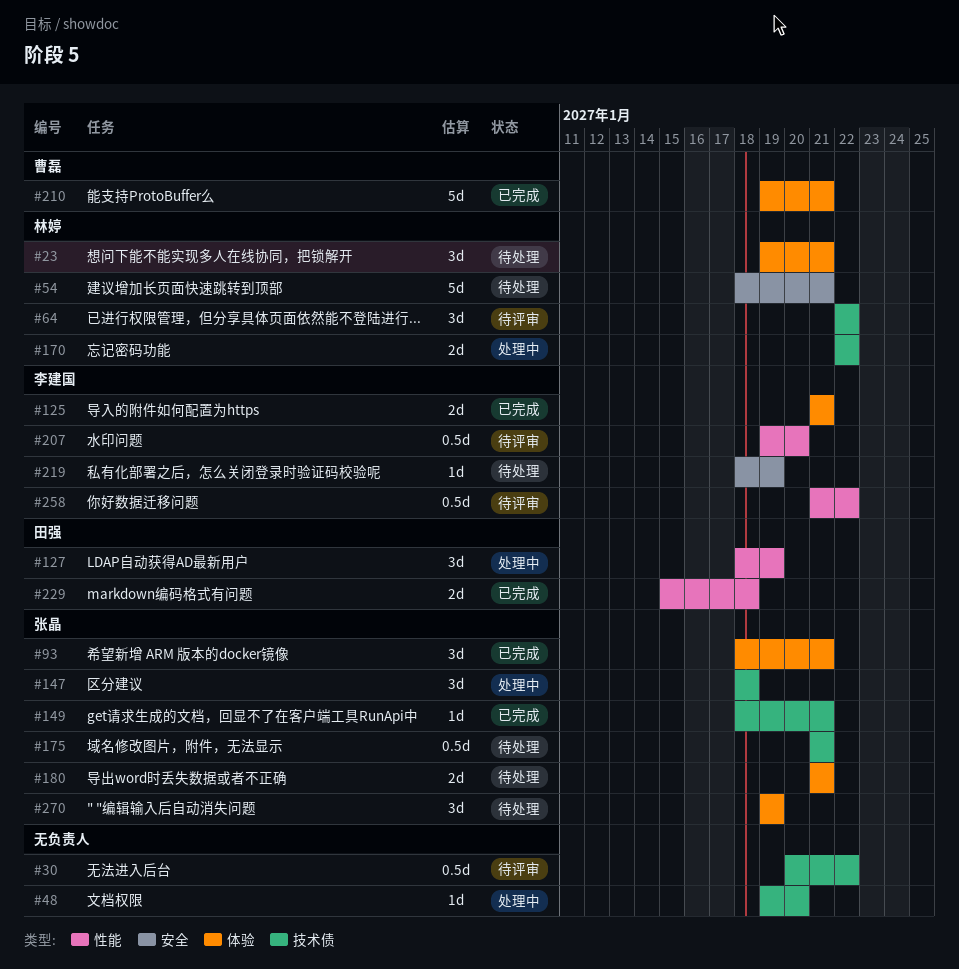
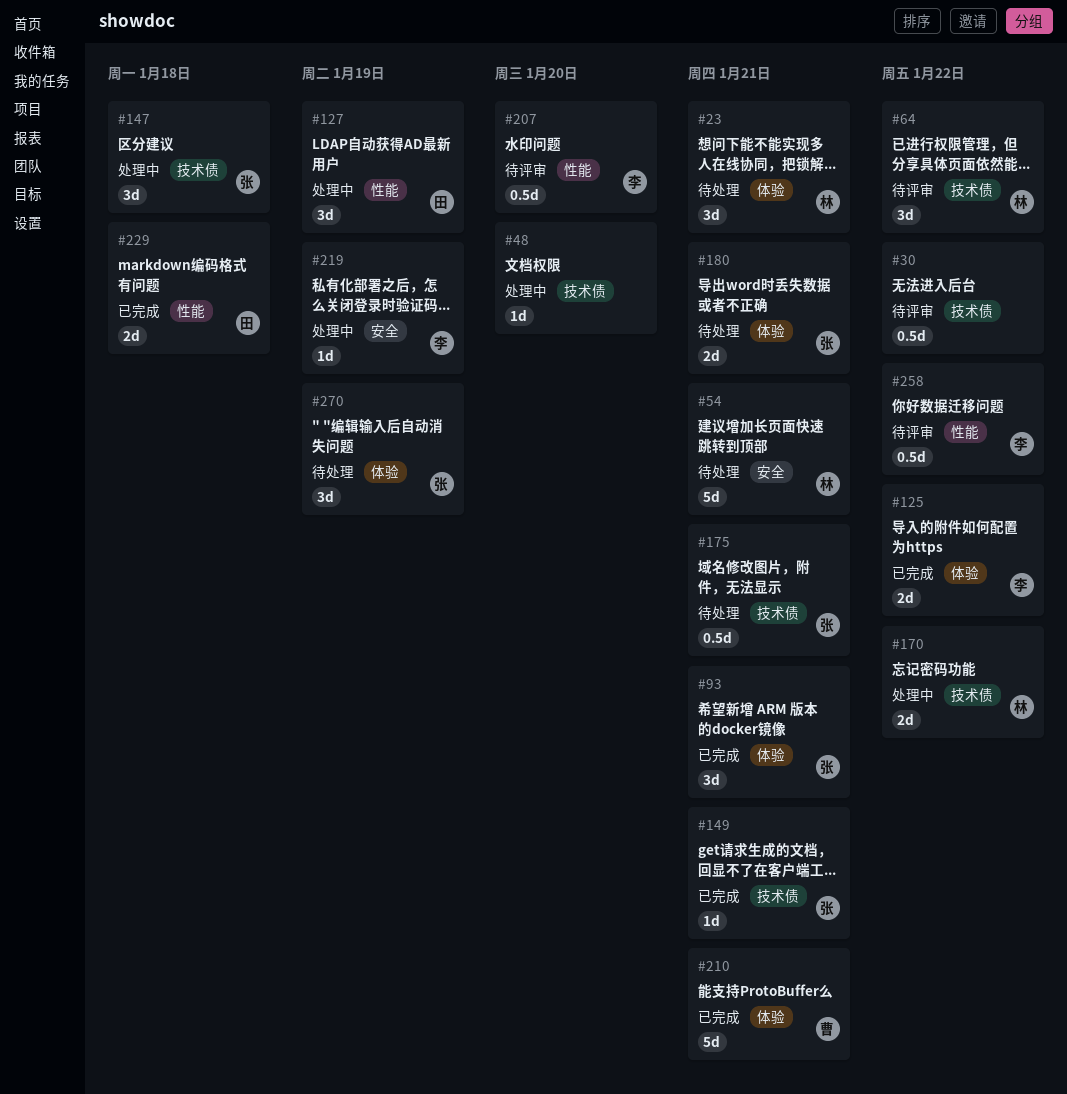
#125, due: Jan 21 -> Jan 22
#219, status: 待处理 -> 处理中

